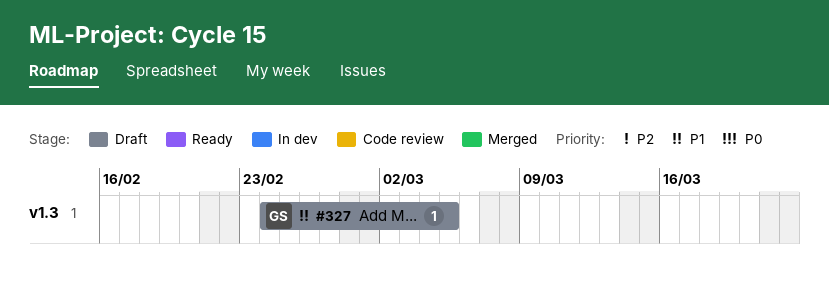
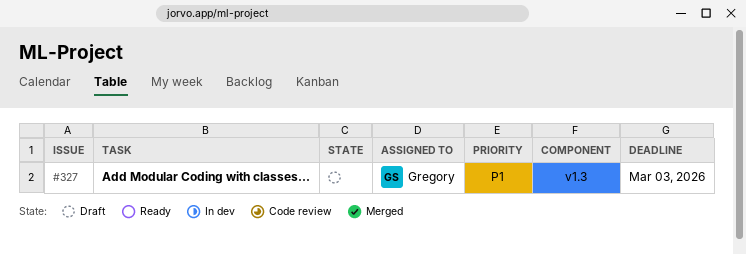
#327, due: Mar 5 -> Mar 3

